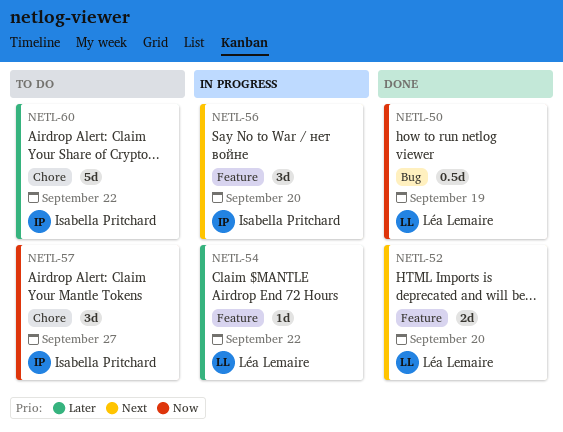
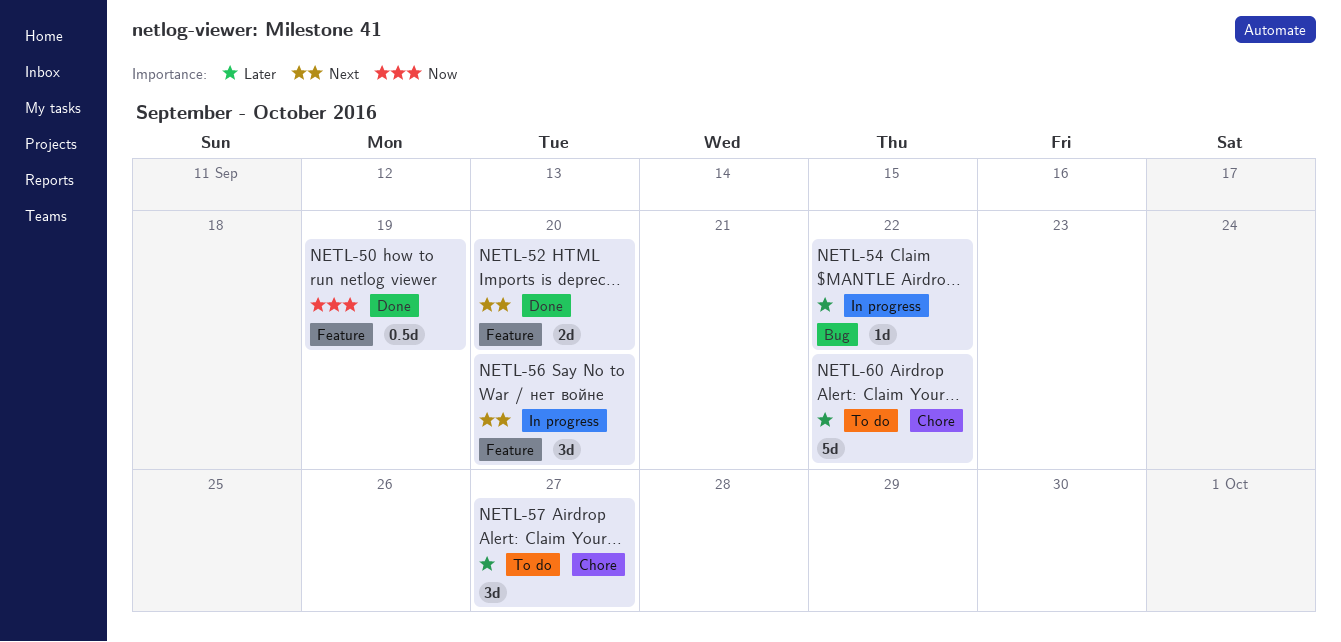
NETL-50, label: Bug -> Feature
NETL-54, label: Feature -> Bug
NETL-57, priority: Now -> Later

